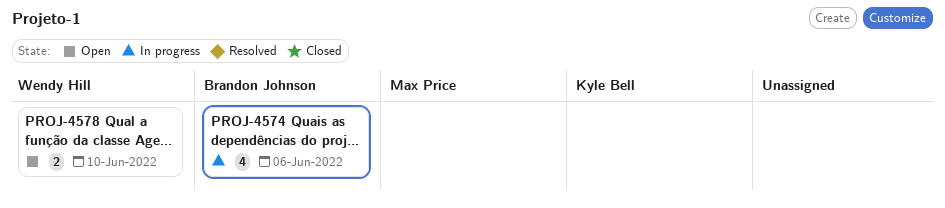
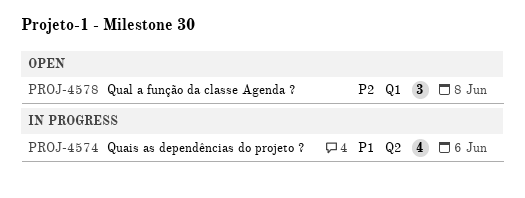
PROJ-4578, estimate: 2 -> 3
PROJ-4578, due: Jun 10 -> Jun 8

